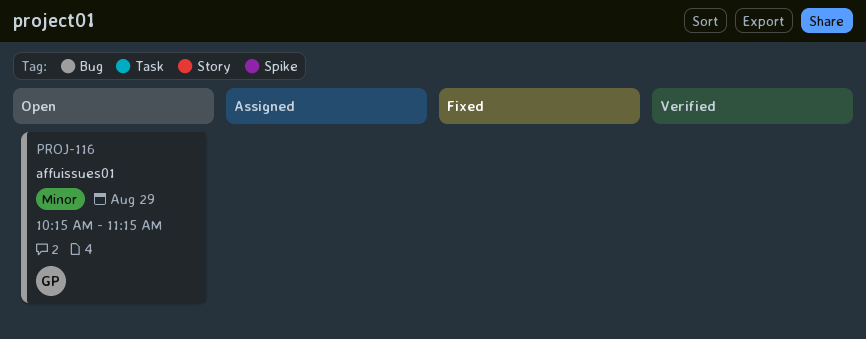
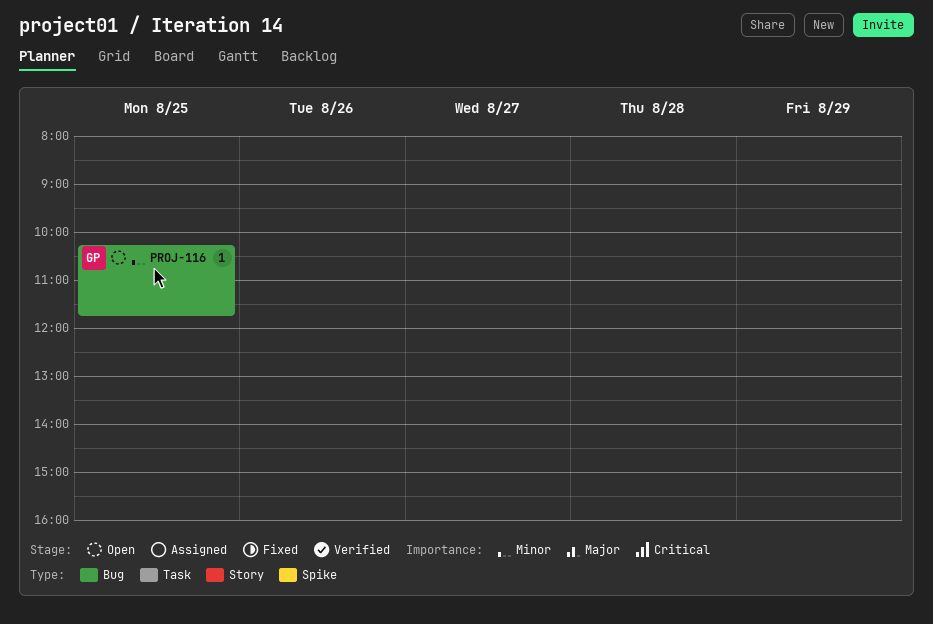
PROJ-116, day: Aug 29 -> Aug 25
PROJ-116, ends: 11:15 -> 11:45

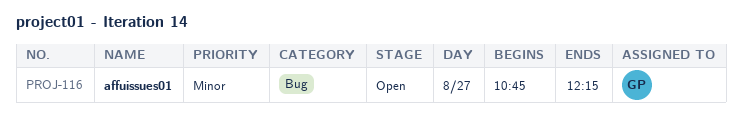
PROJ-116, day: Aug 25 -> Aug 27
PROJ-116, begins: 10:15 -> 10:45
PROJ-116, ends: 11:45 -> 12:15

